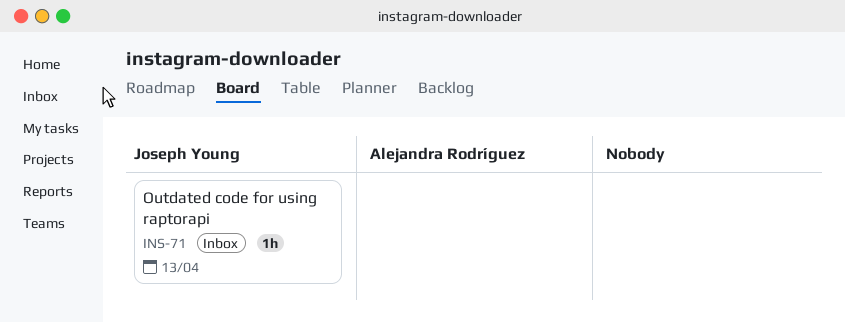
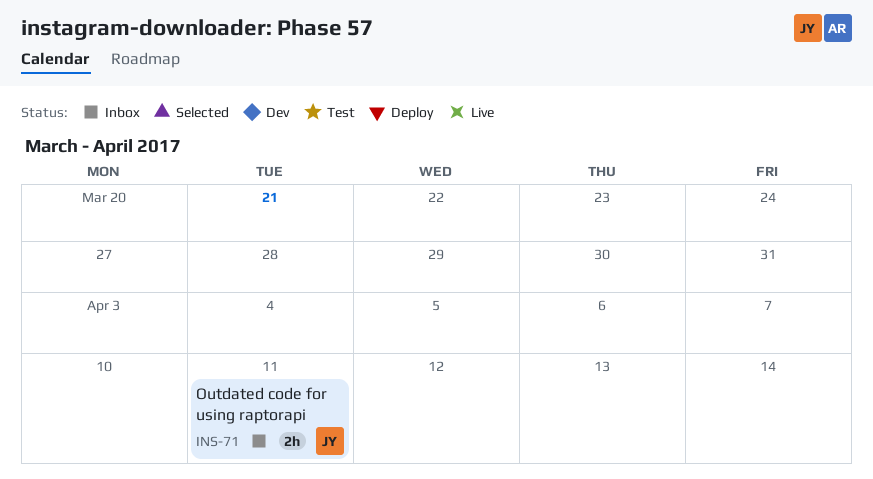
INS-71, estimate: 1h -> 2h
INS-71, due: Apr 13 -> Apr 11

